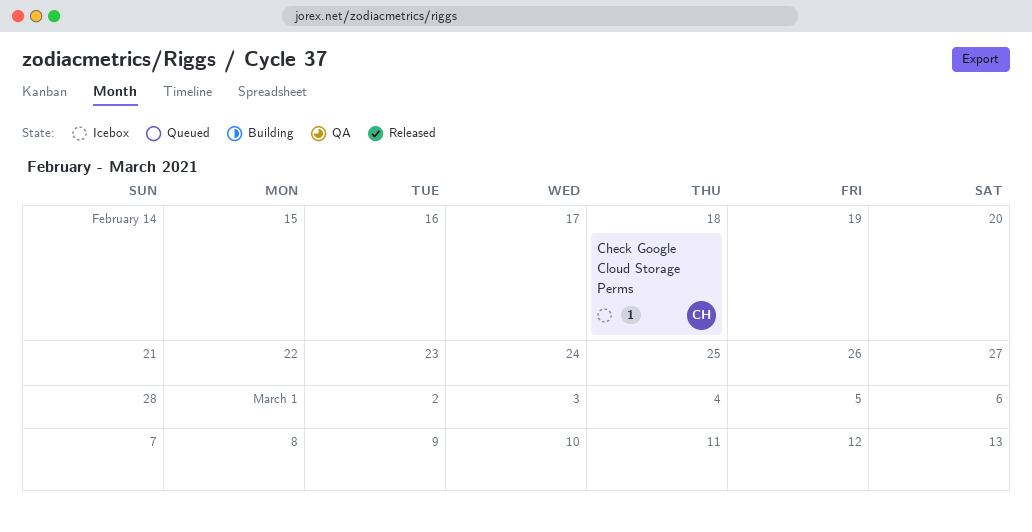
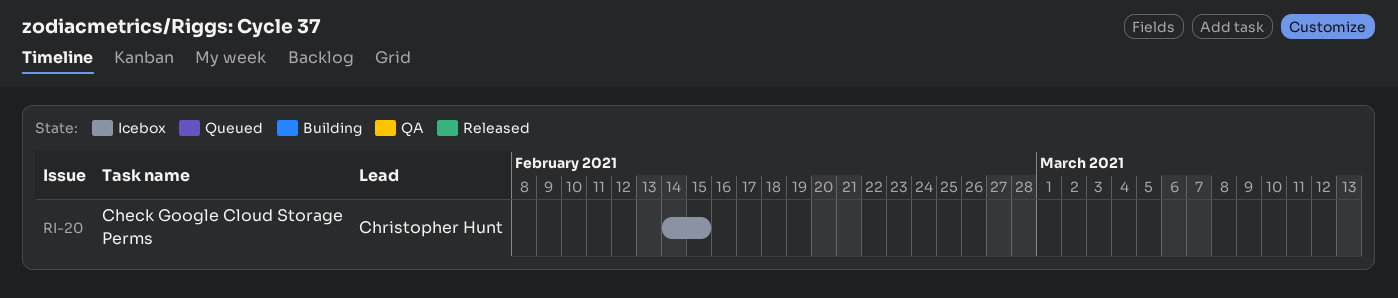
Check Google Cloud Storage Perms, due: Feb 18 -> Feb 15

